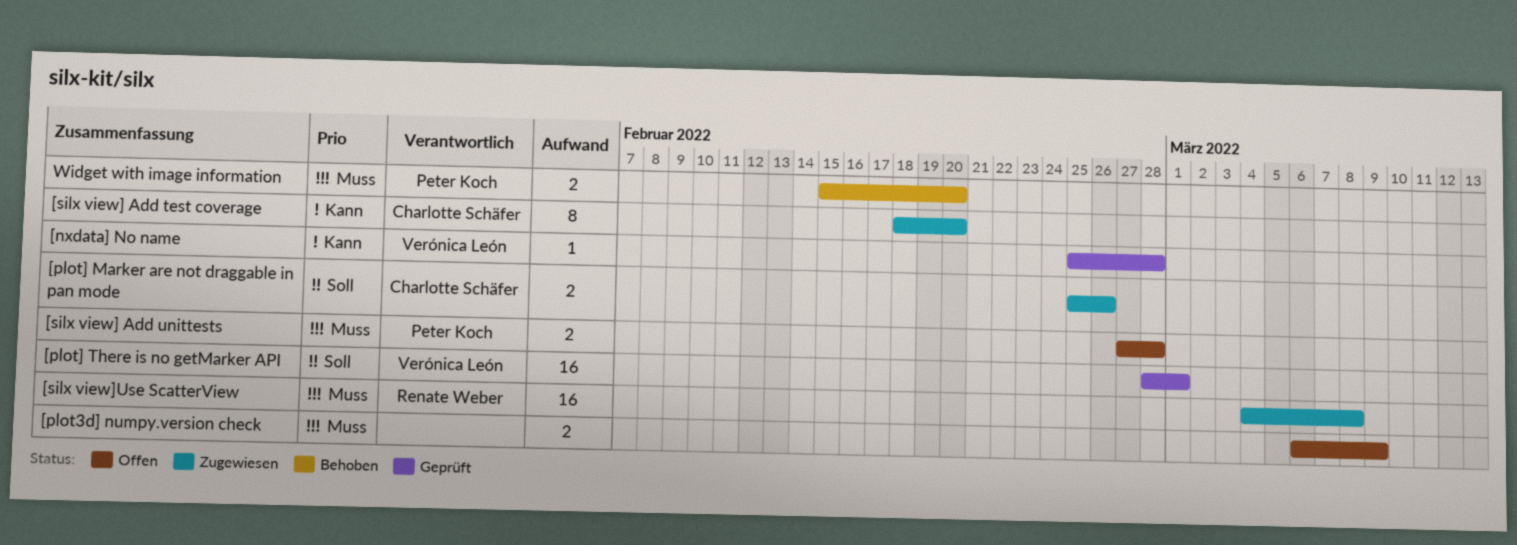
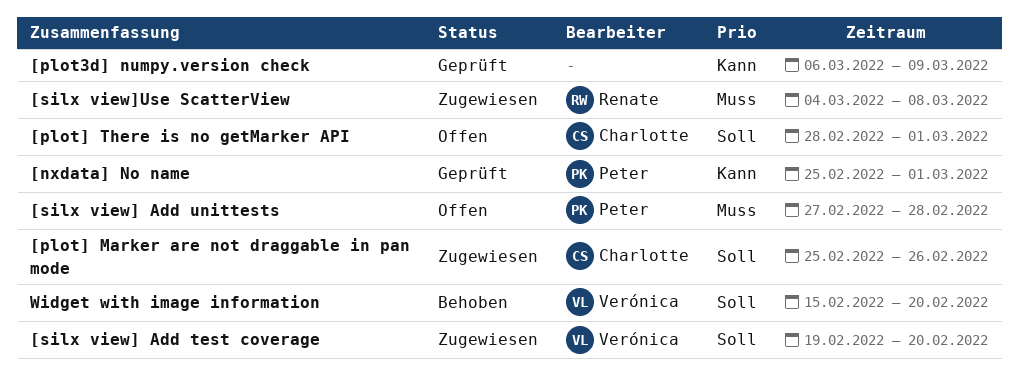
[nxdata] No name, owner: Verónica León -> Peter Koch
[nxdata] No name, due: Feb 28 -> Mar 1
[plot3d] numpy.version check, status: Offen -> Geprüft
[plot3d] numpy.version check, priority: Muss -> Kann
[plot] There is no getMarker API, status: Geprüft -> Offen
[plot] There is no getMarker API, owner: Verónica León -> Charlotte Schäfer
[silx view] Add test coverage, owner: Charlotte Schäfer -> Verónica León
[silx view] Add test coverage, priority: Kann -> Soll
[silx view] Add test coverage, start: Feb 18 -> Feb 19
Widget with image information, owner: Peter Koch -> Verónica León
Widget with image information, priority: Muss -> Soll

